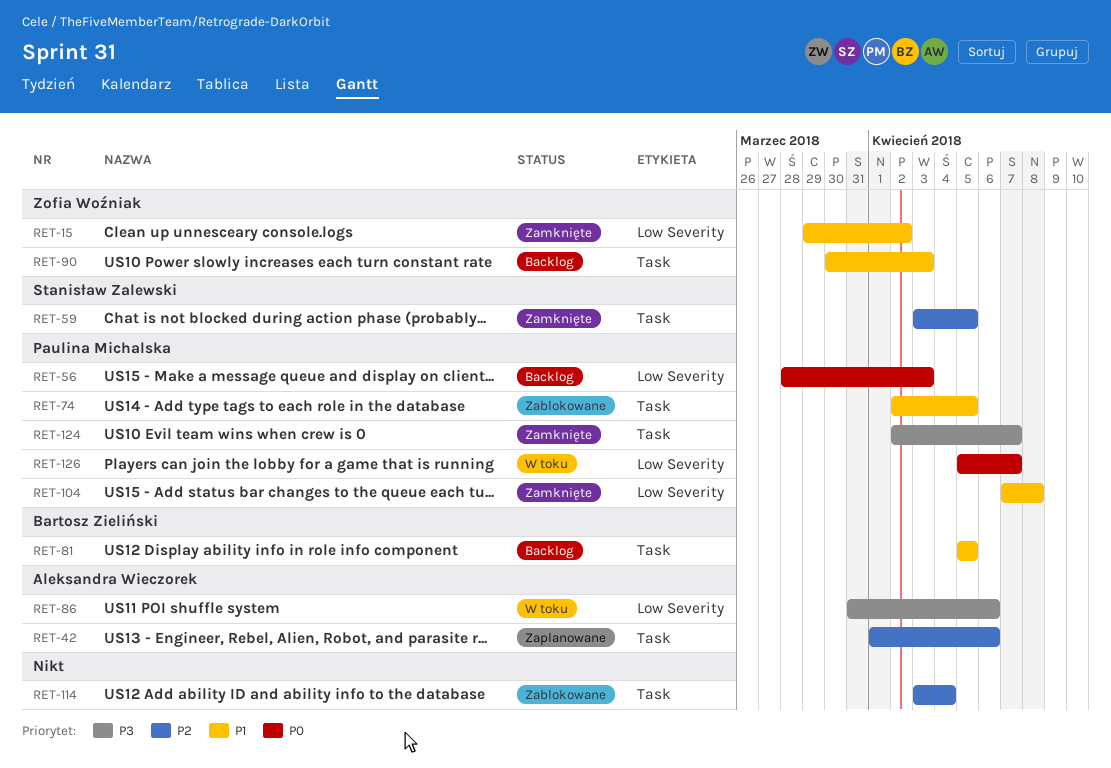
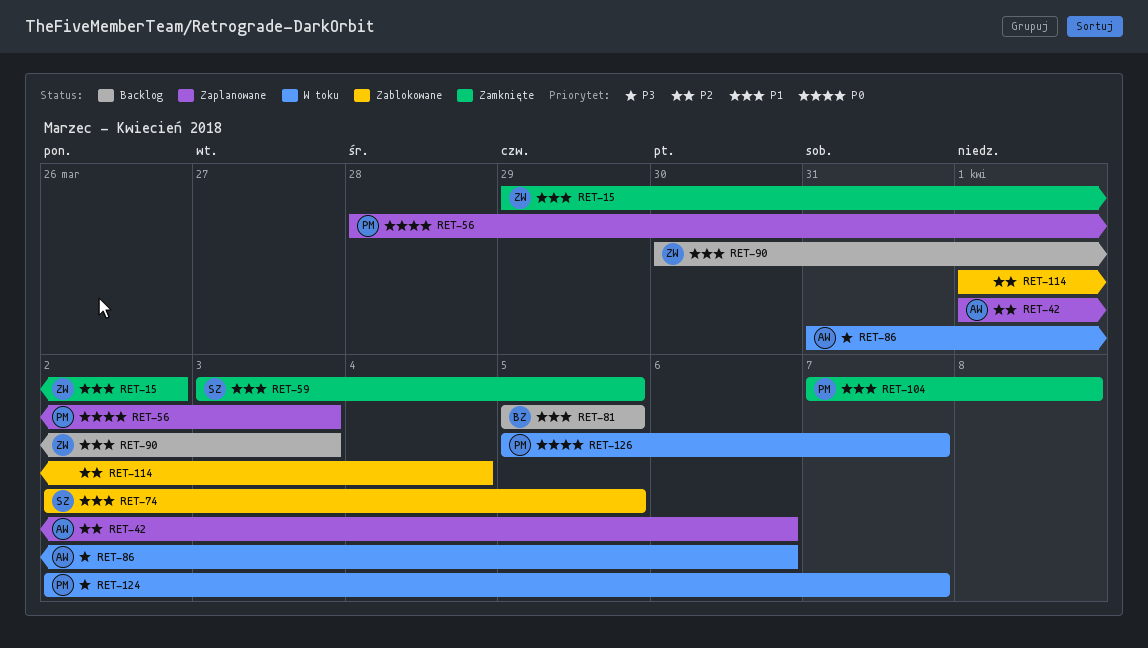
RET-56, status: Backlog -> Zaplanowane
RET-59, priority: P2 -> P1
RET-74, owner: Paulina Michalska -> Stanisław Zalewski
RET-114, start: Apr 3 -> Apr 1
RET-124, status: Zamknięte -> W toku

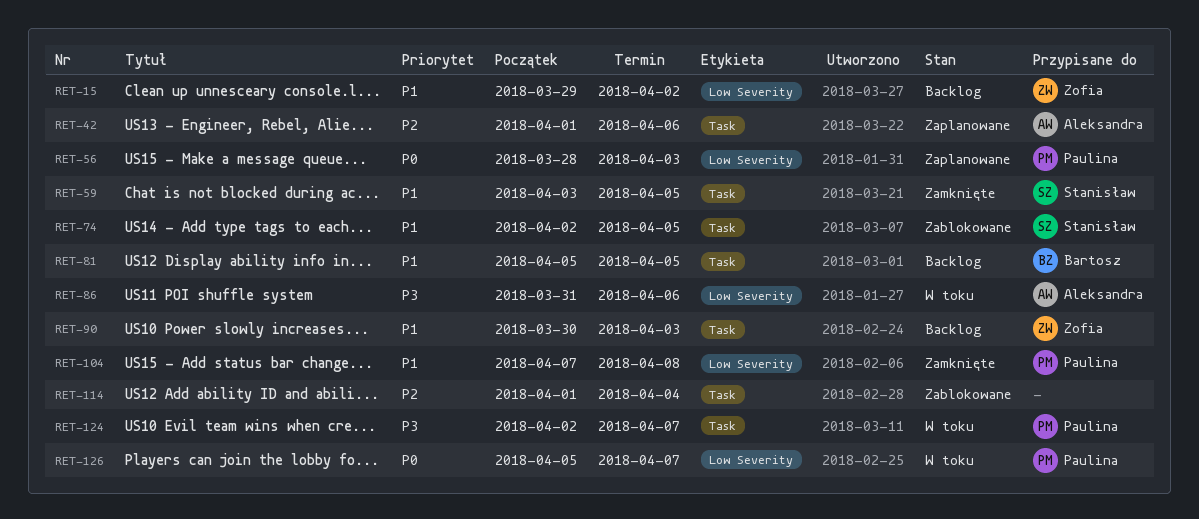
RET-15, status: Zamknięte -> Backlog

